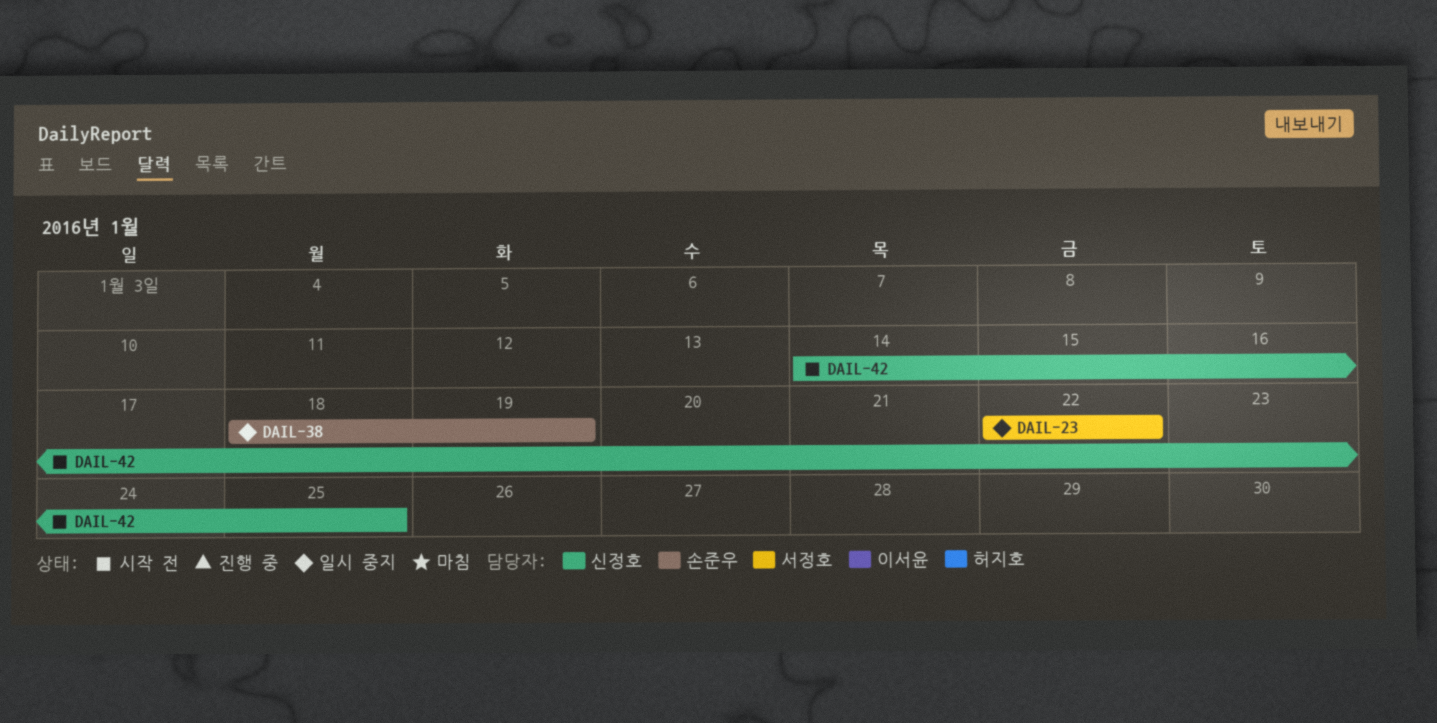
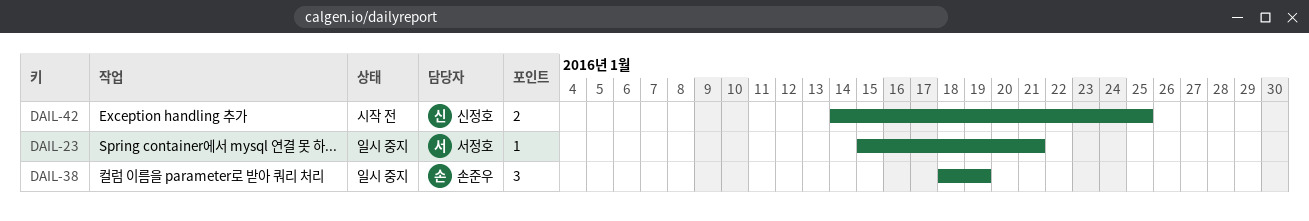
DAIL-23, start: Jan 22 -> Jan 15
DAIL-23, due: Jan 22 -> Jan 21

